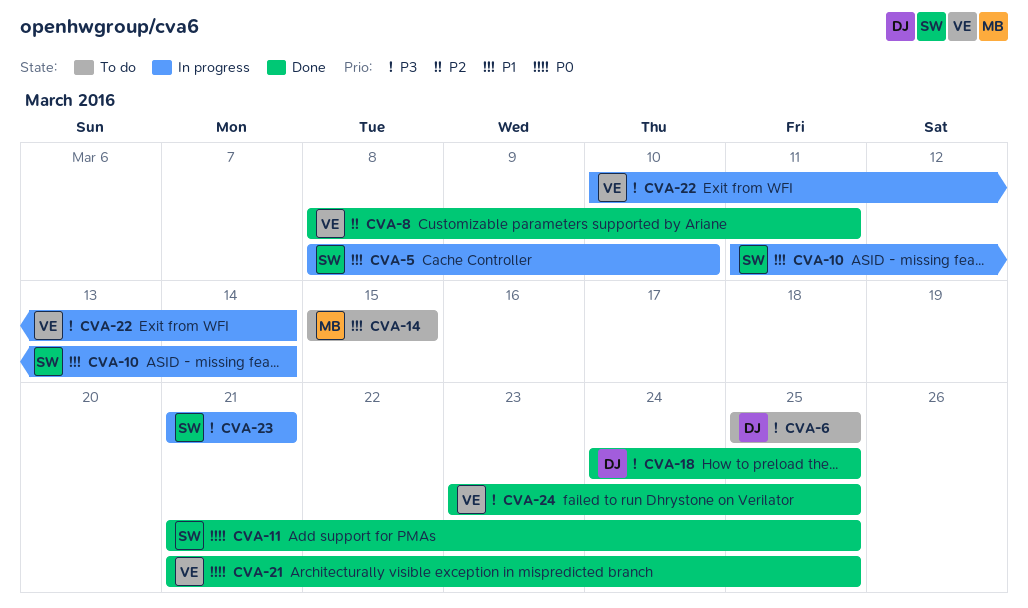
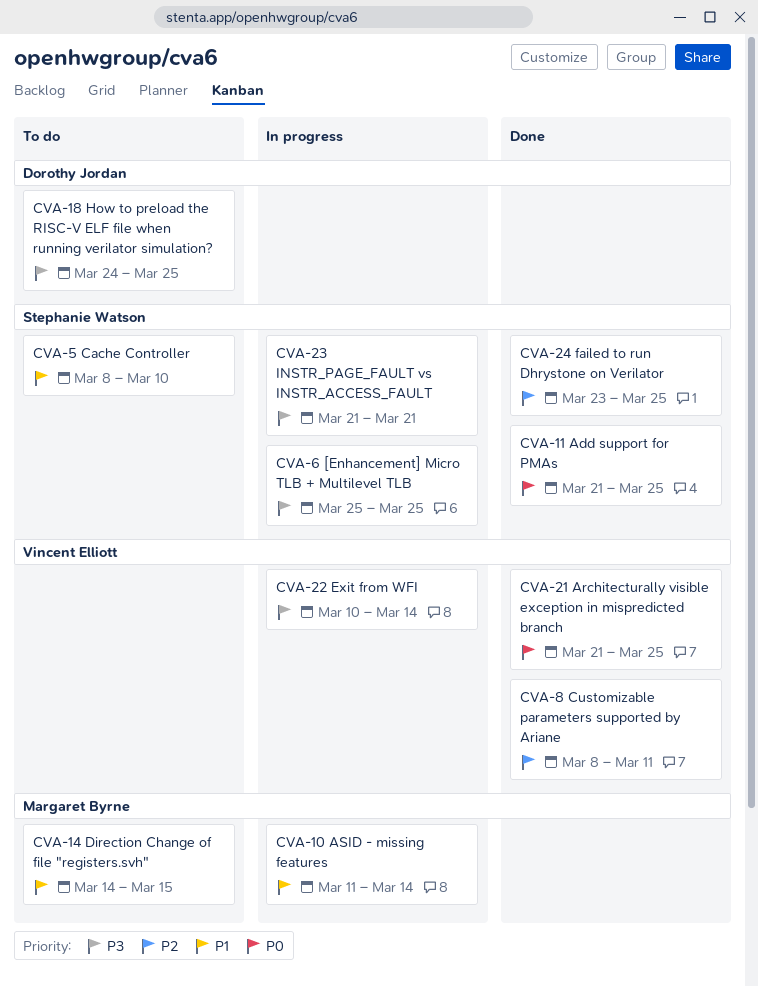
CVA-5, status: In progress -> To do
CVA-6, status: To do -> In progress
CVA-6, owner: Dorothy Jordan -> Stephanie Watson
CVA-10, owner: Stephanie Watson -> Margaret Byrne
CVA-14, start: Mar 15 -> Mar 14
CVA-18, status: Done -> To do
CVA-24, owner: Vincent Elliott -> Stephanie Watson
CVA-24, priority: P3 -> P2

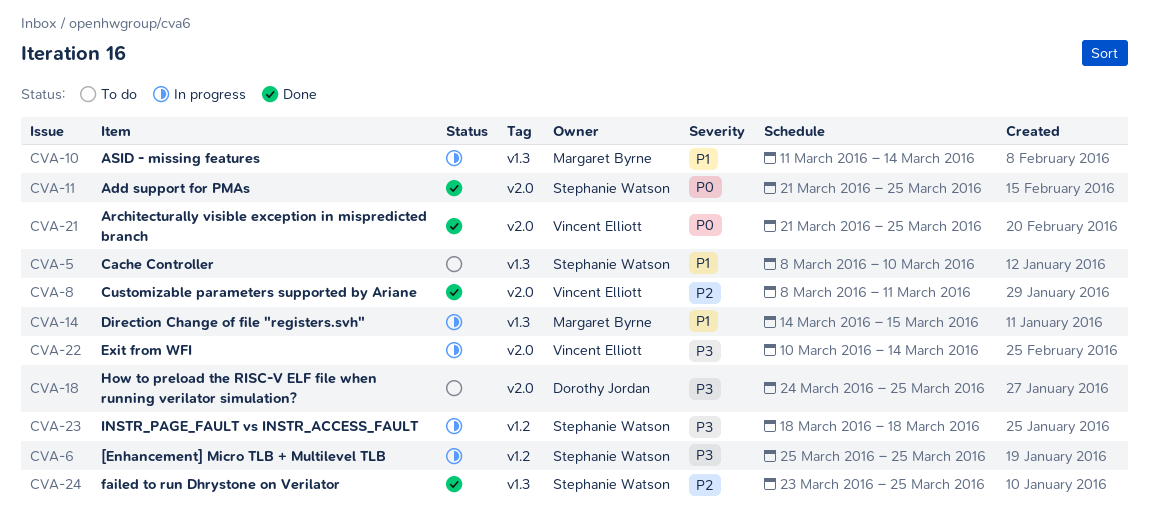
CVA-14, status: To do -> In progress
CVA-23, start: Mar 21 -> Mar 18
CVA-23, due: Mar 21 -> Mar 18

